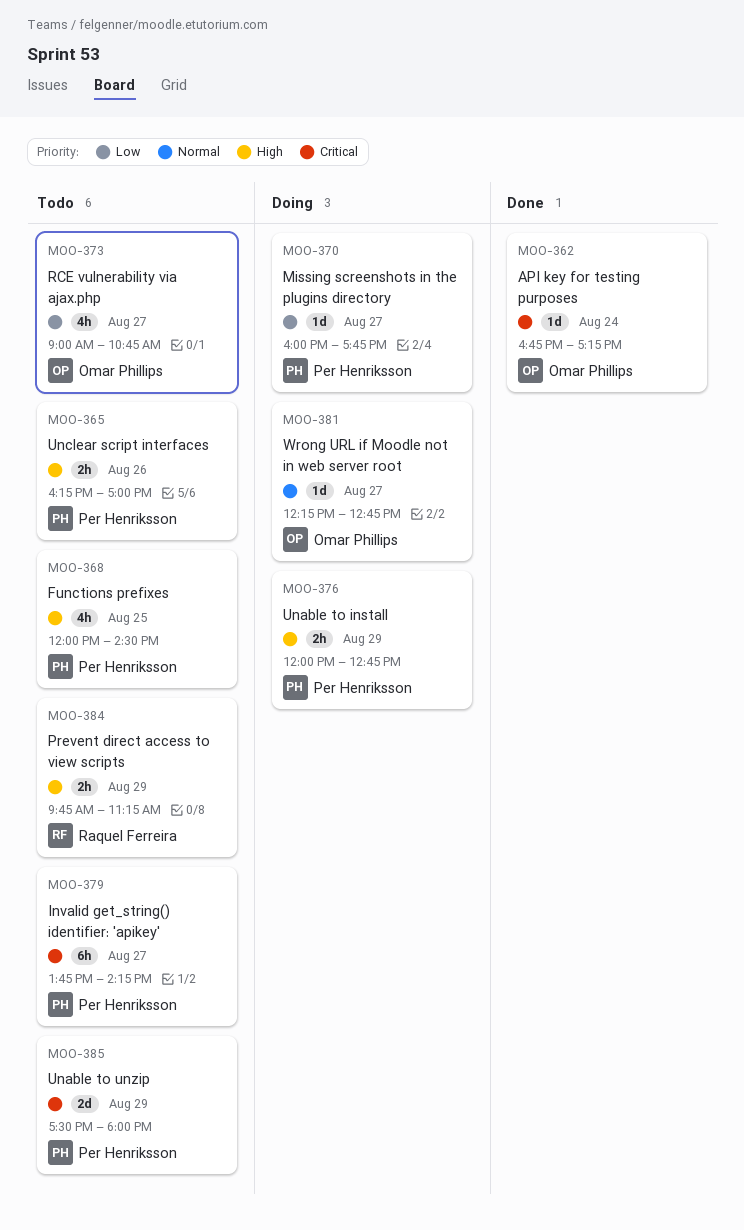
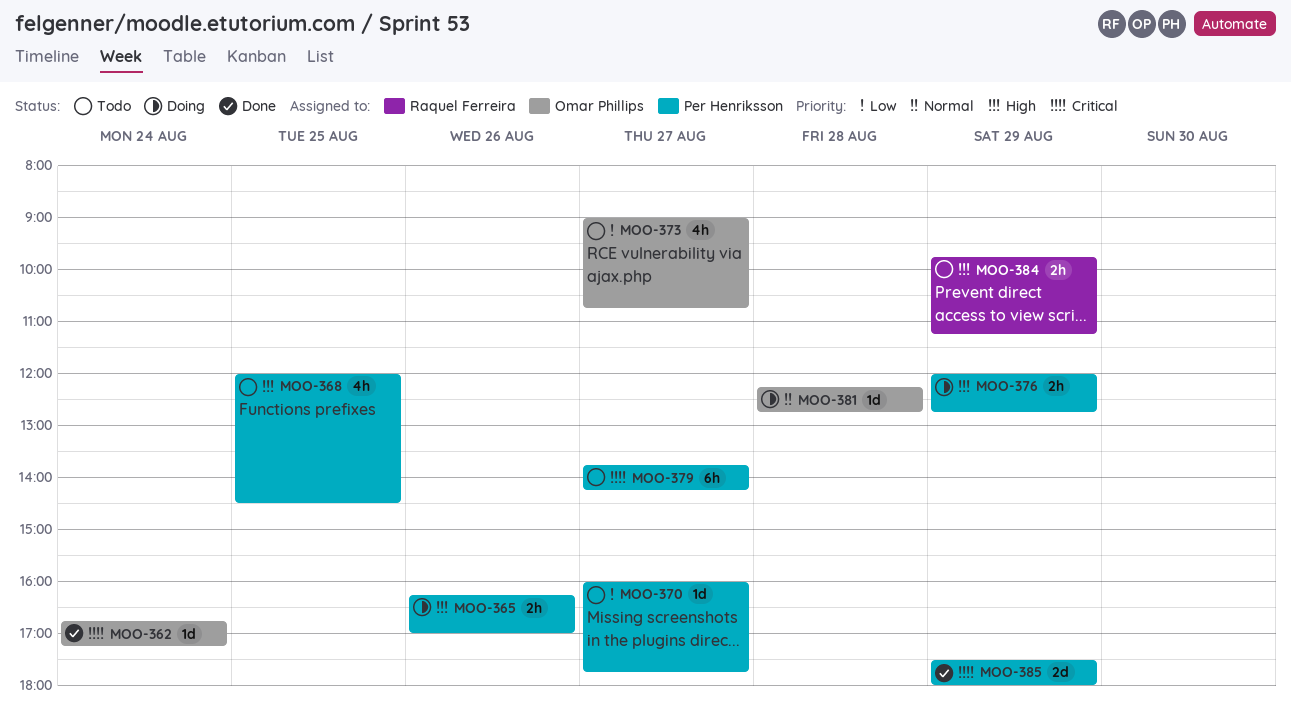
MOO-365, status: Todo -> Doing
MOO-370, status: Doing -> Todo
MOO-381, day: Aug 27 -> Aug 28
MOO-385, status: Todo -> Done

